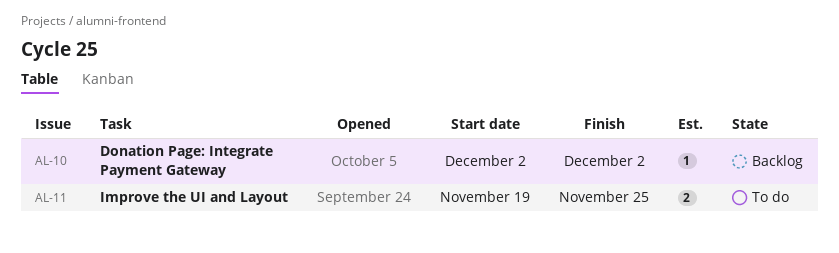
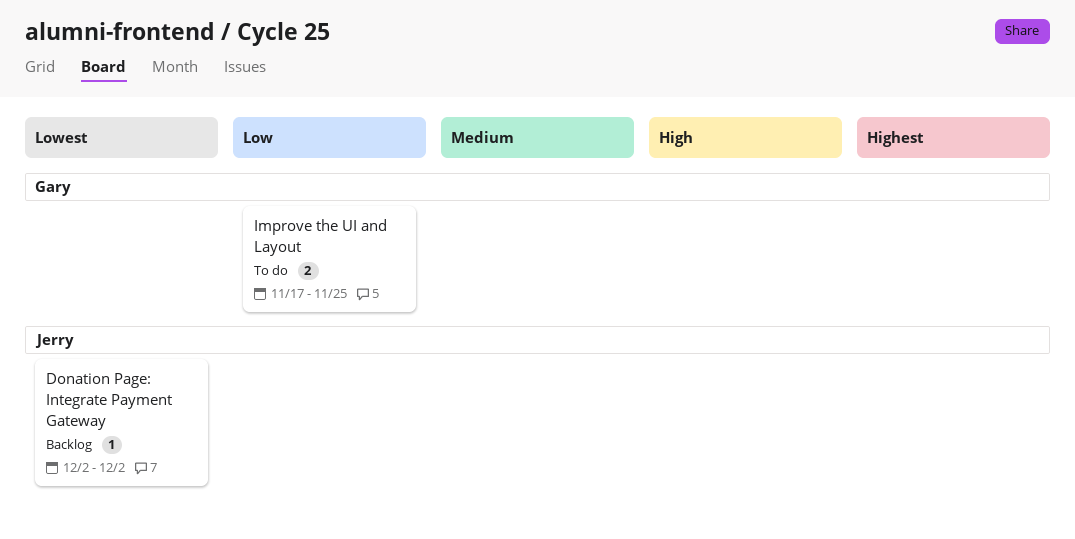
Improve the UI and Layout, start: Nov 19 -> Nov 17

